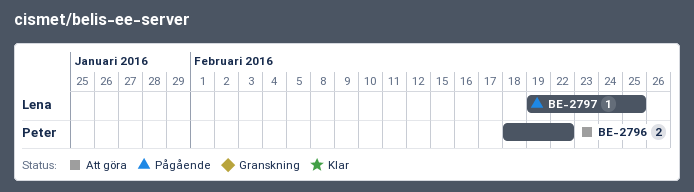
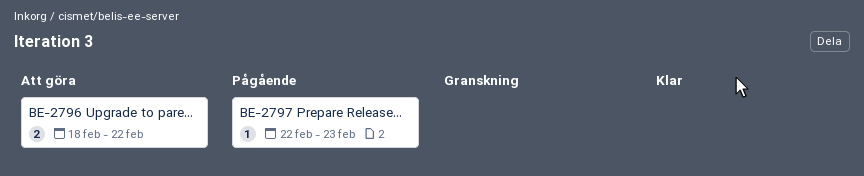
BE-2797, start: Feb 19 -> Feb 22
BE-2797, due: Feb 25 -> Feb 23

